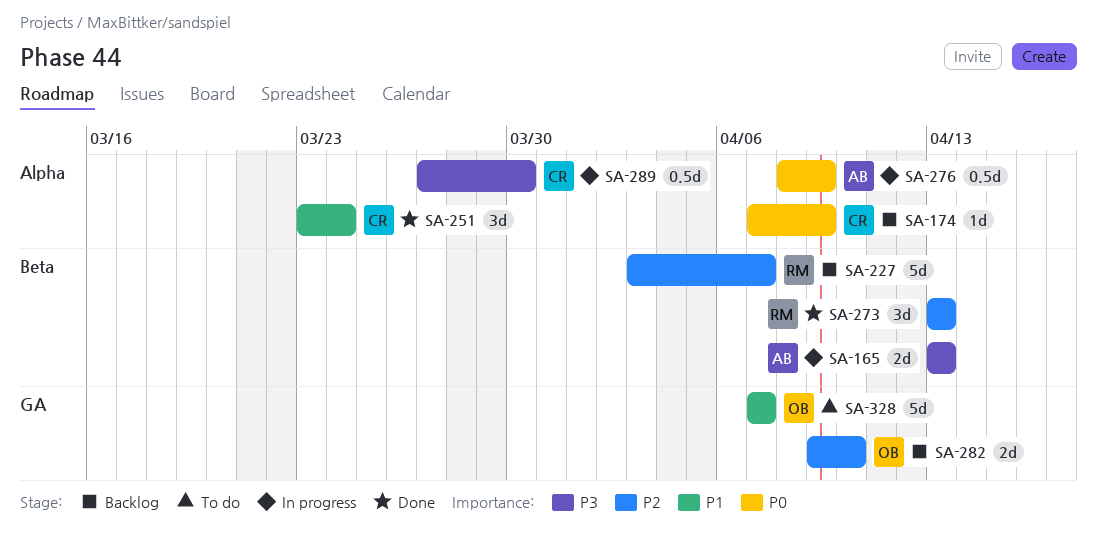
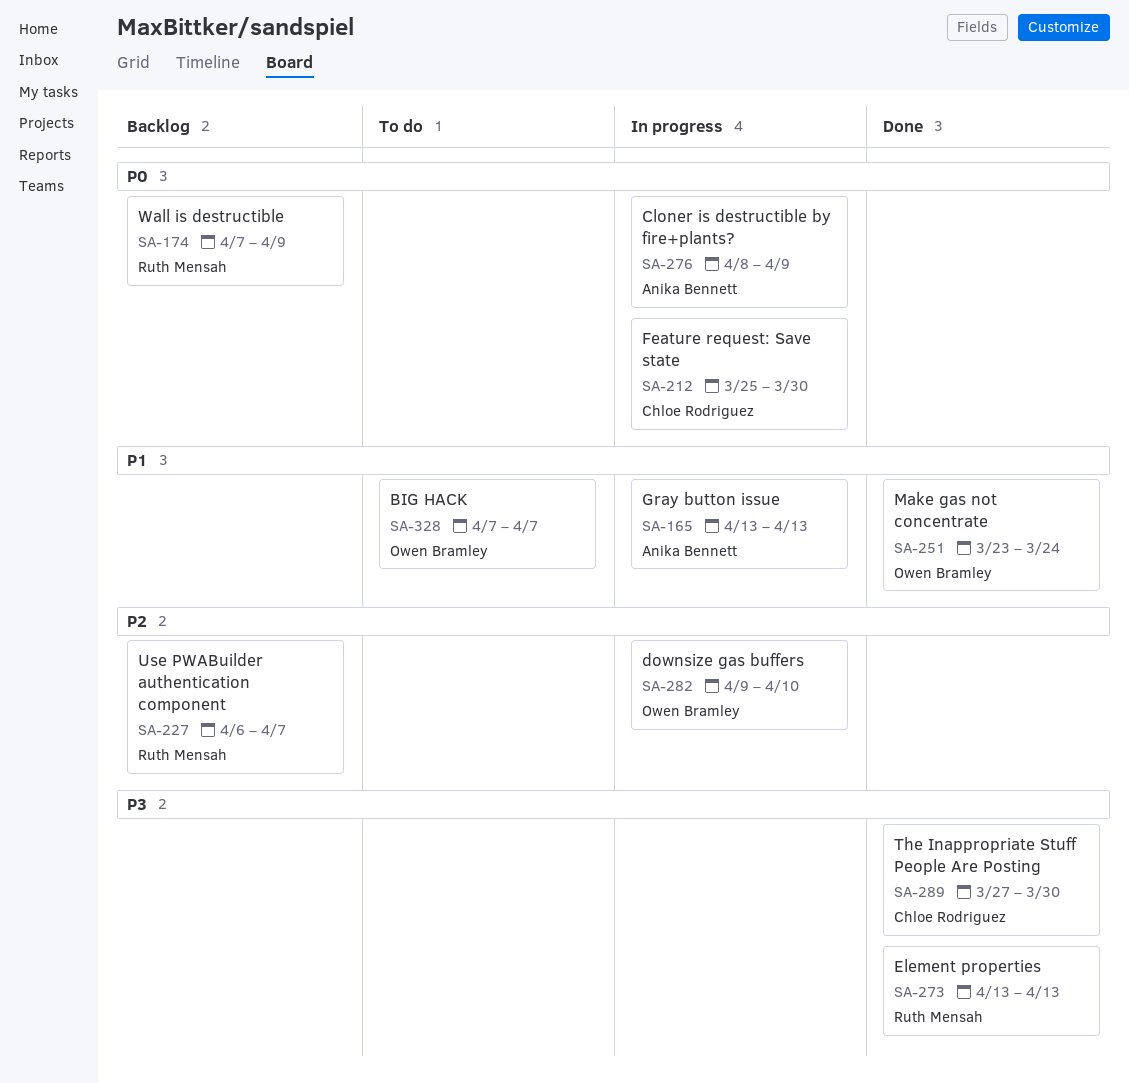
SA-165, priority: P3 -> P1
SA-174, owner: Chloe Rodriguez -> Ruth Mensah
SA-212: none -> present
SA-227, start: Apr 3 -> Apr 6
SA-251, owner: Chloe Rodriguez -> Owen Bramley
SA-273, priority: P2 -> P3
SA-282, status: Backlog -> In progress
SA-289, status: In progress -> Done

